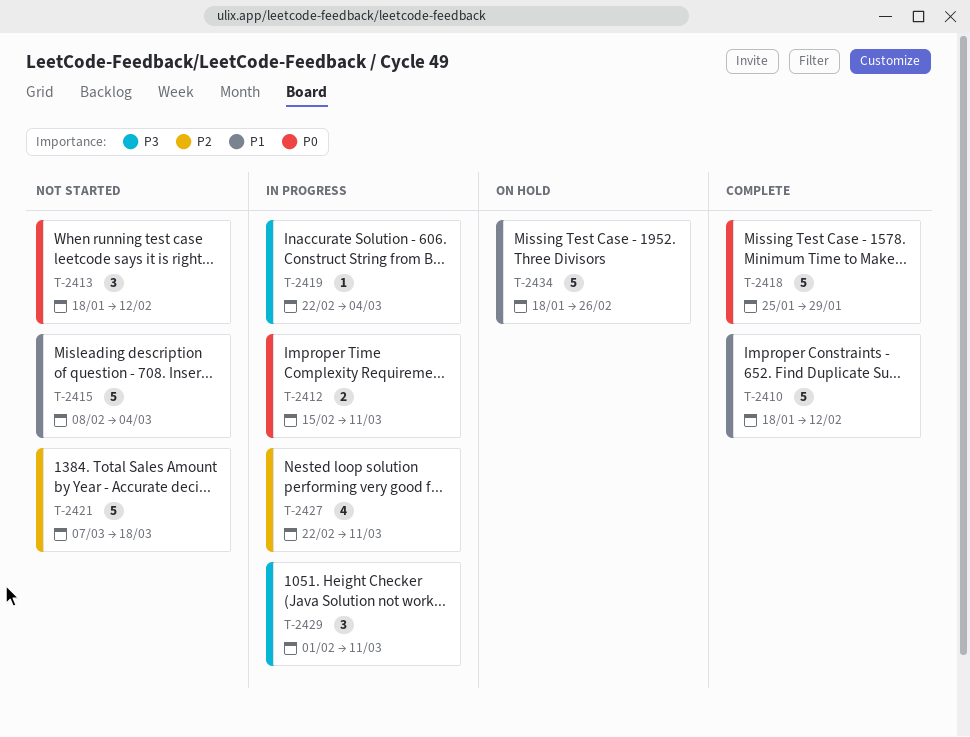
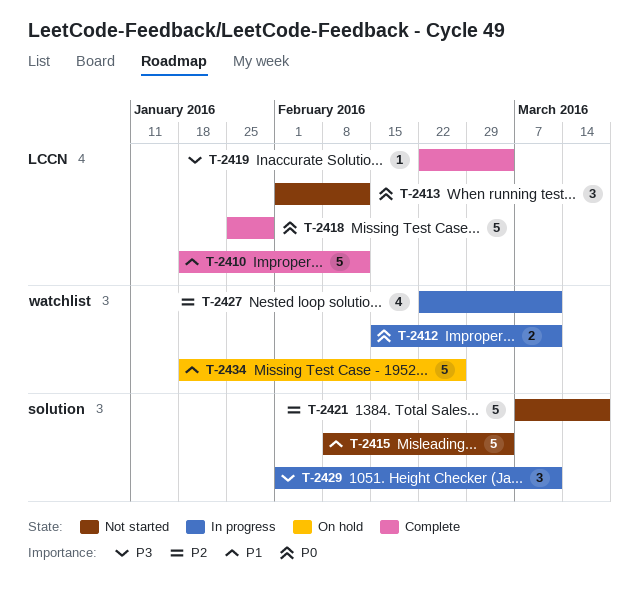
T-2413, start: Jan 18 -> Feb 1
T-2419, status: In progress -> Complete

